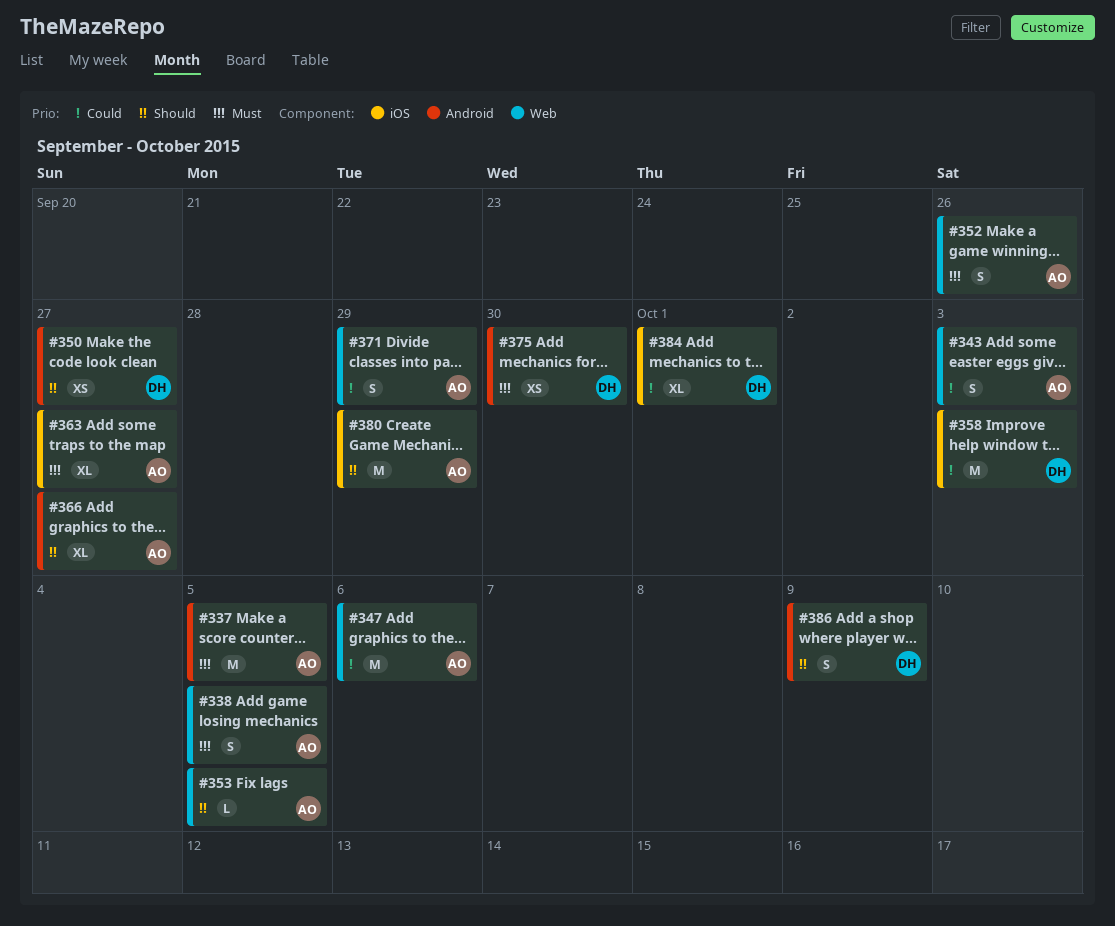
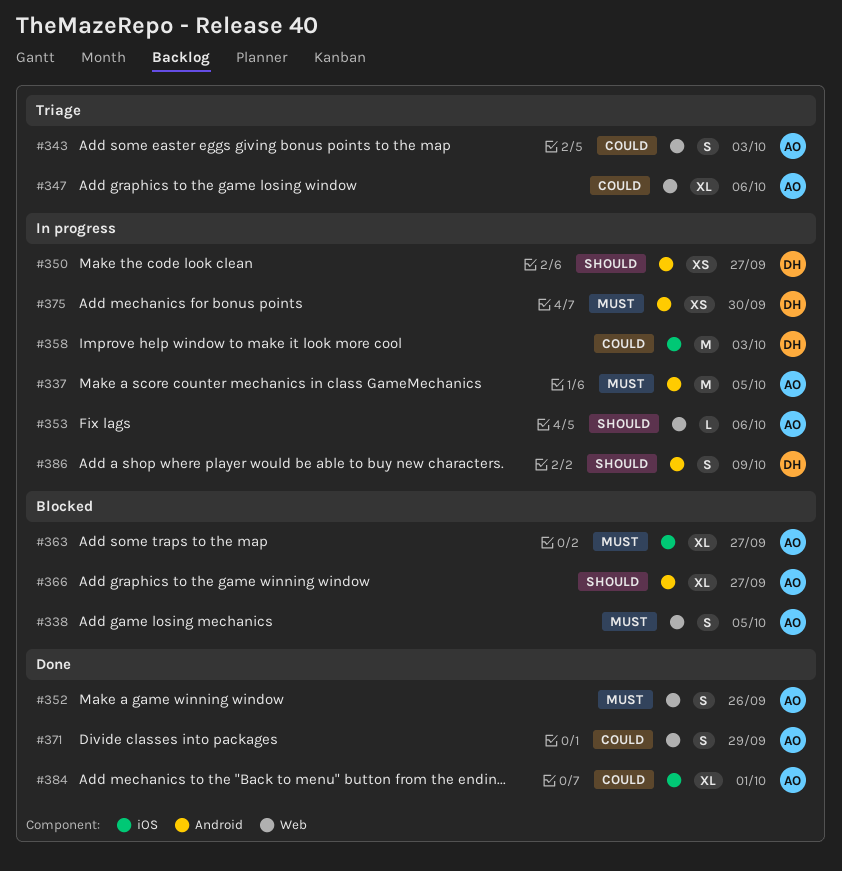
#347, estimate: M -> XL
#353, due: Oct 5 -> Oct 6
#380: present -> none
#384, owner: DH -> AO

